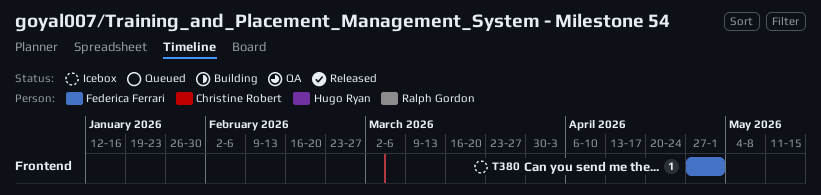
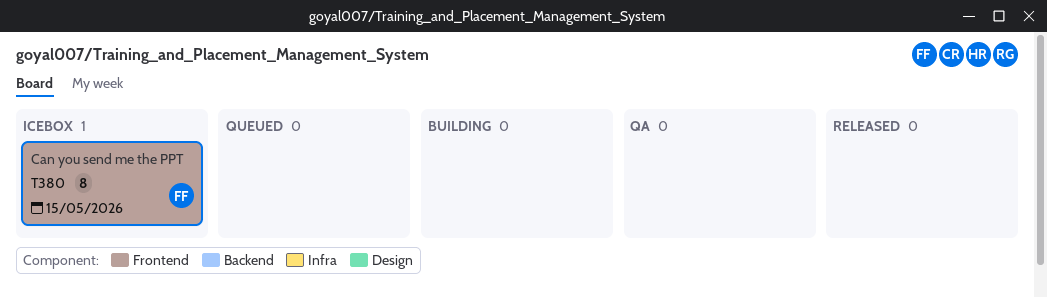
T380, estimate: 1 -> 8
T380, due: May 1 -> May 15

